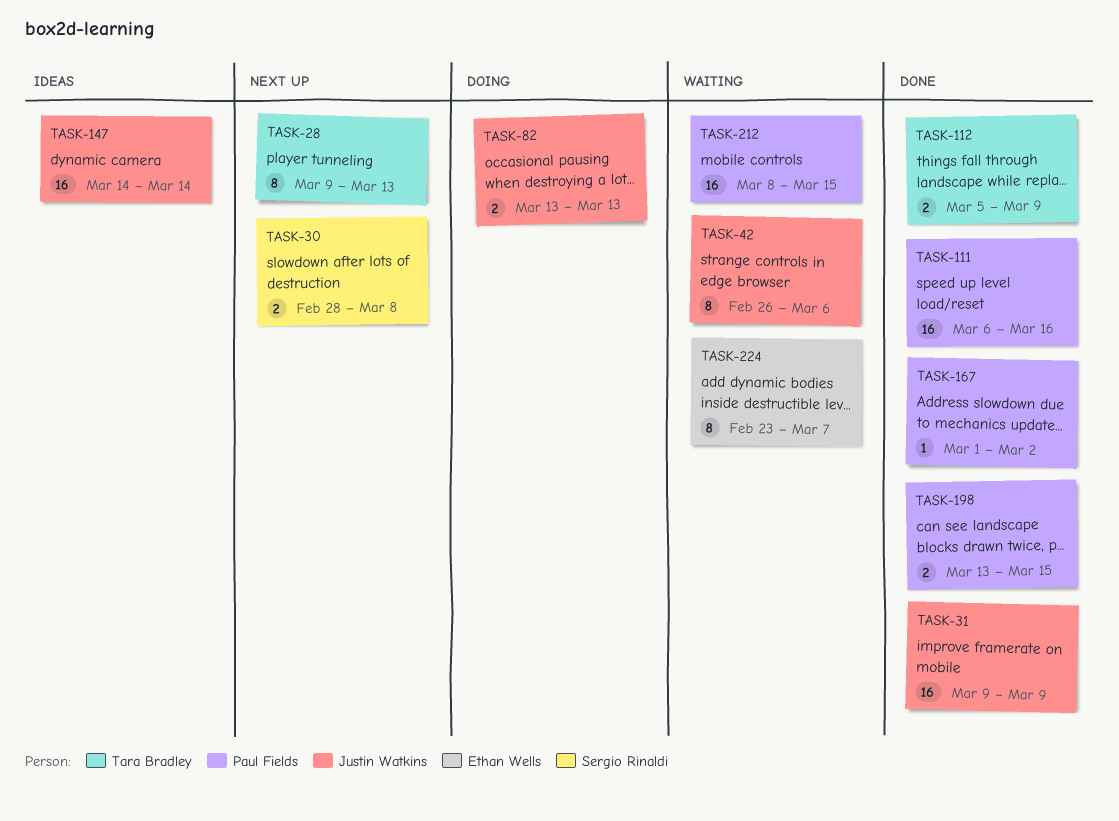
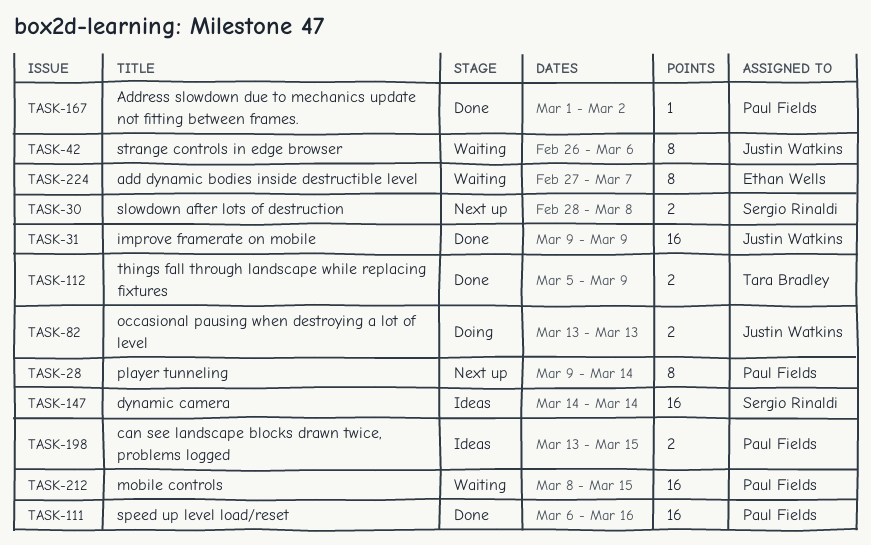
TASK-28, owner: Tara Bradley -> Paul Fields
TASK-28, due: Mar 13 -> Mar 14
TASK-147, owner: Justin Watkins -> Sergio Rinaldi
TASK-198, status: Done -> Ideas
TASK-224, start: Feb 23 -> Feb 27

